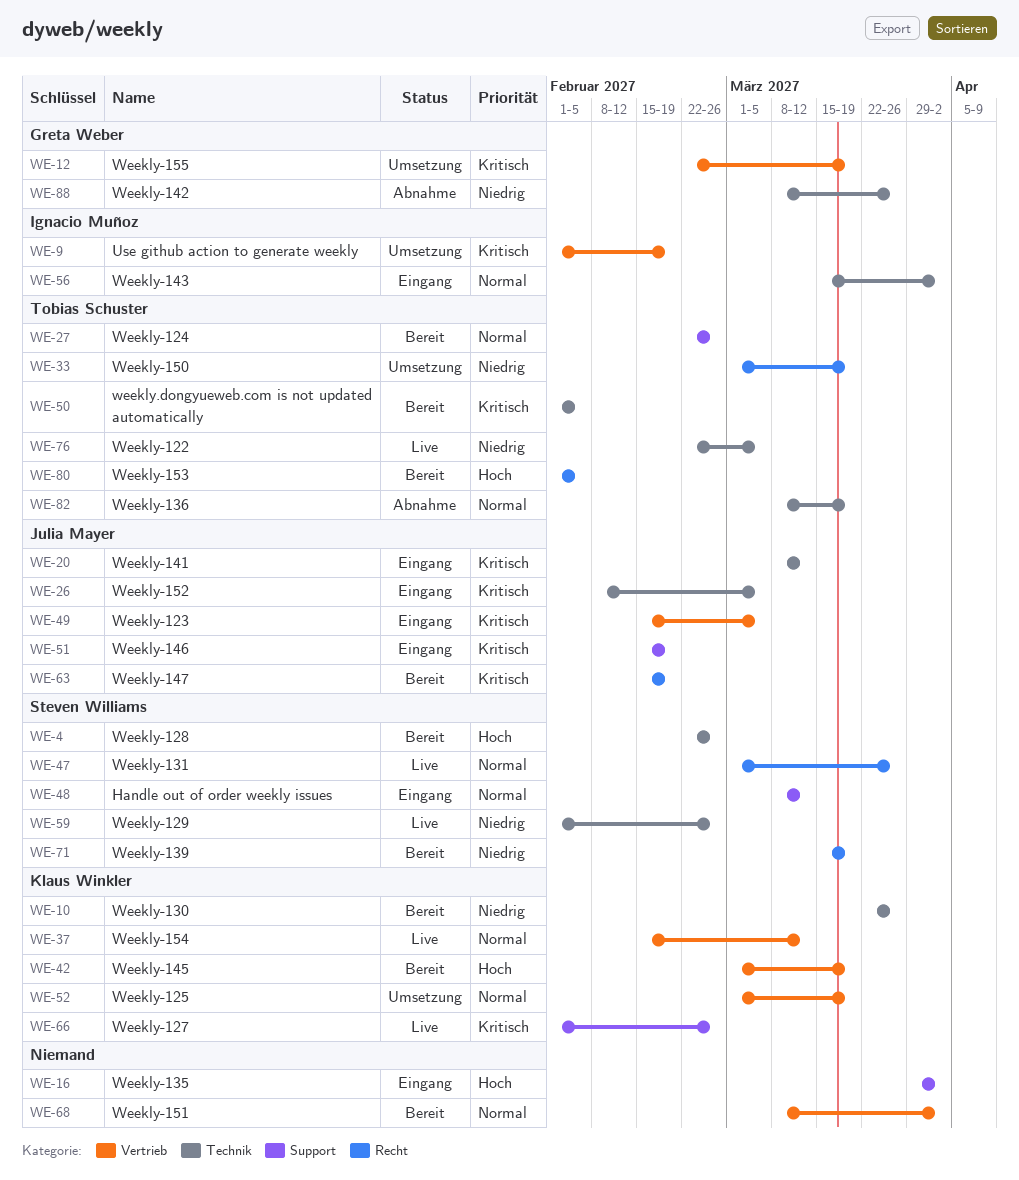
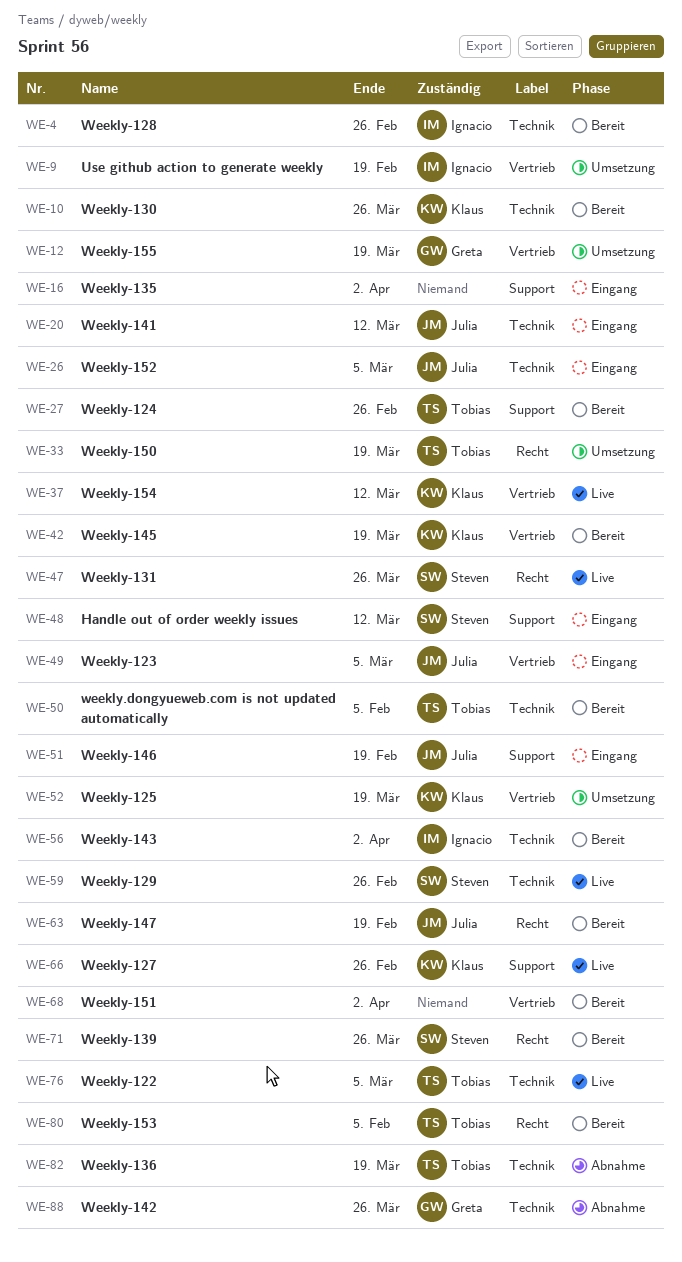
WE-4, owner: Steven Williams -> Ignacio Muñoz
WE-56, status: Eingang -> Bereit
WE-71, due: Mar 19 -> Mar 26

